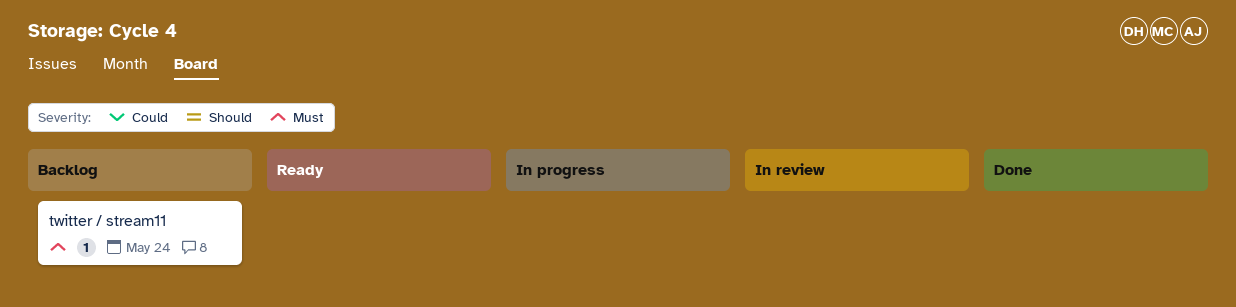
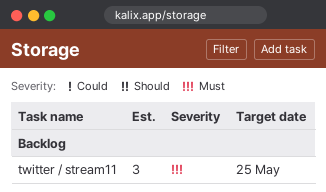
twitter / stream11, estimate: 1 -> 3
twitter / stream11, due: May 24 -> May 25

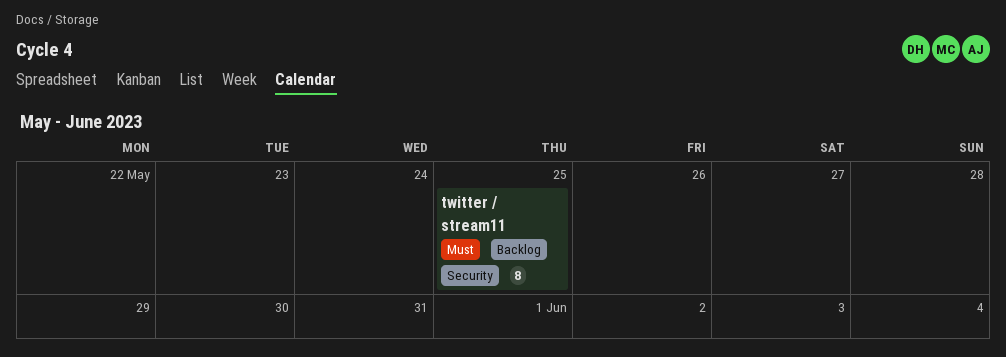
twitter / stream11, estimate: 3 -> 8

